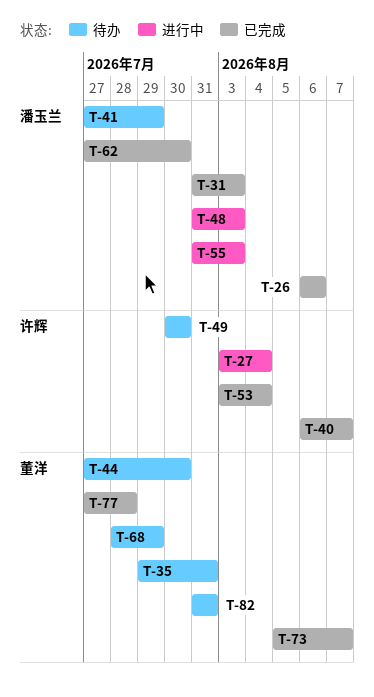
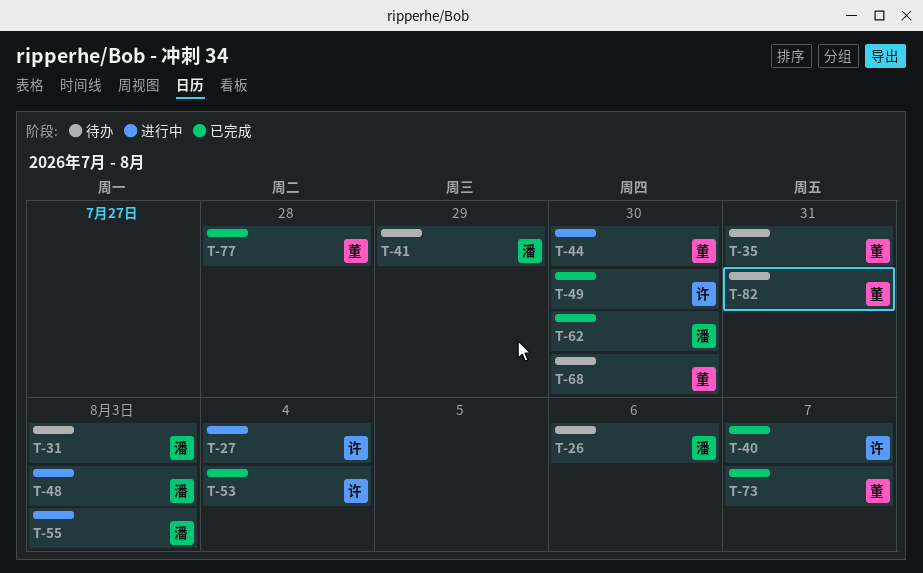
T-26, status: 已完成 -> 待办
T-31, status: 已完成 -> 待办
T-44, status: 待办 -> 进行中
T-49, status: 待办 -> 已完成
T-68, due: Jul 29 -> Jul 30

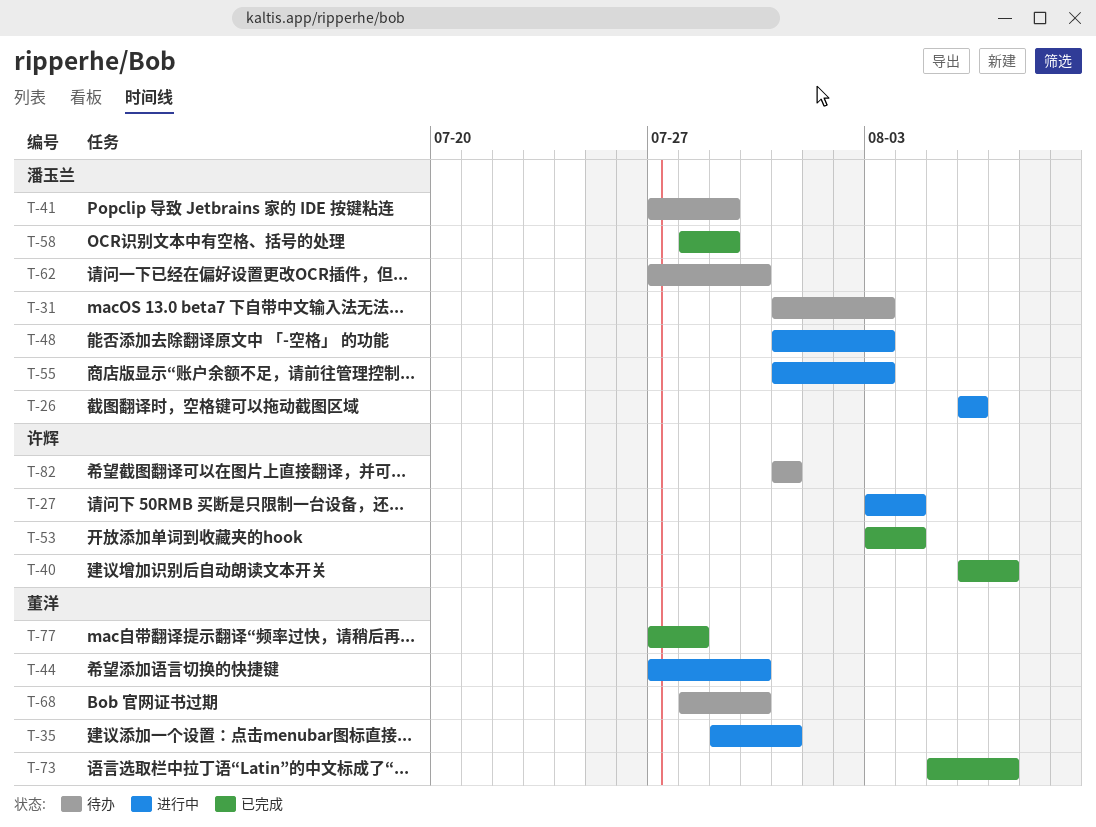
T-26, status: 待办 -> 进行中
T-35, status: 待办 -> 进行中
T-49: present -> none
T-58: none -> present
T-62, status: 已完成 -> 待办
T-82, owner: 董洋 -> 许辉

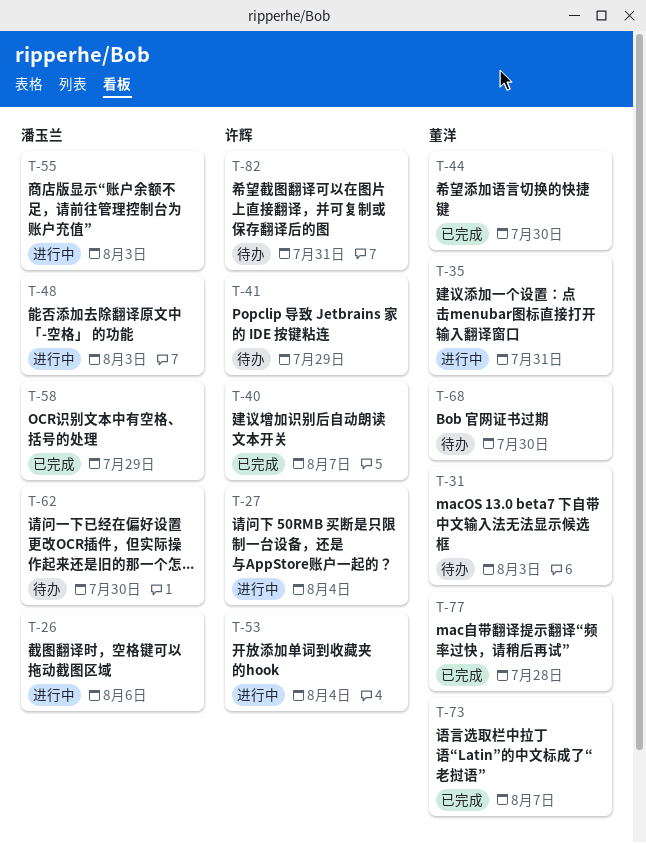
T-31, owner: 潘玉兰 -> 董洋
T-41, owner: 潘玉兰 -> 许辉
T-44, status: 进行中 -> 已完成
T-53, status: 已完成 -> 进行中

